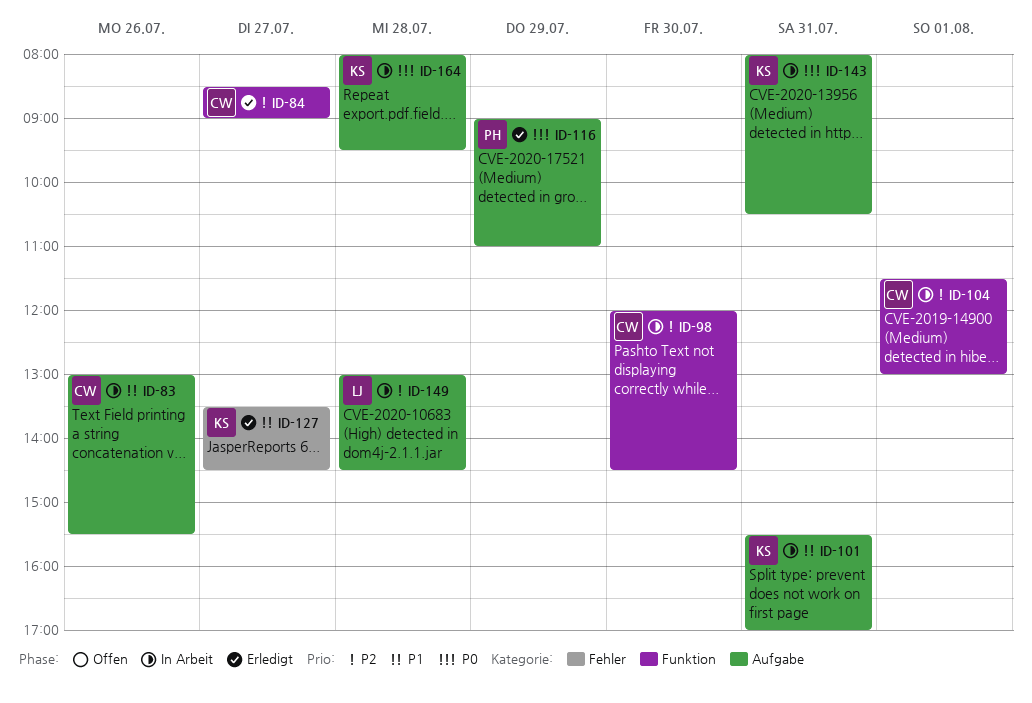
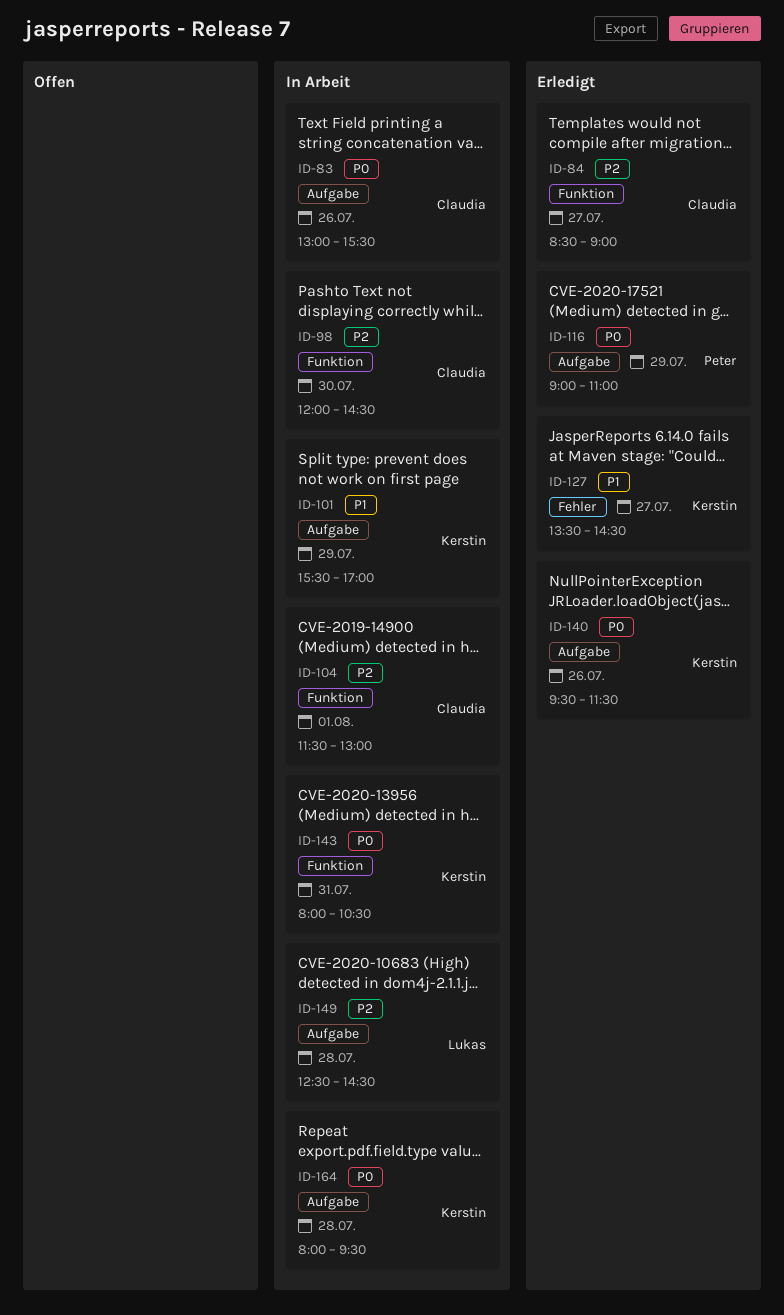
ID-83, priority: P1 -> P0
ID-101, day: Jul 31 -> Jul 29
ID-140: none -> present
ID-143, label: Aufgabe -> Funktion
ID-149, begins: 13:00 -> 12:30

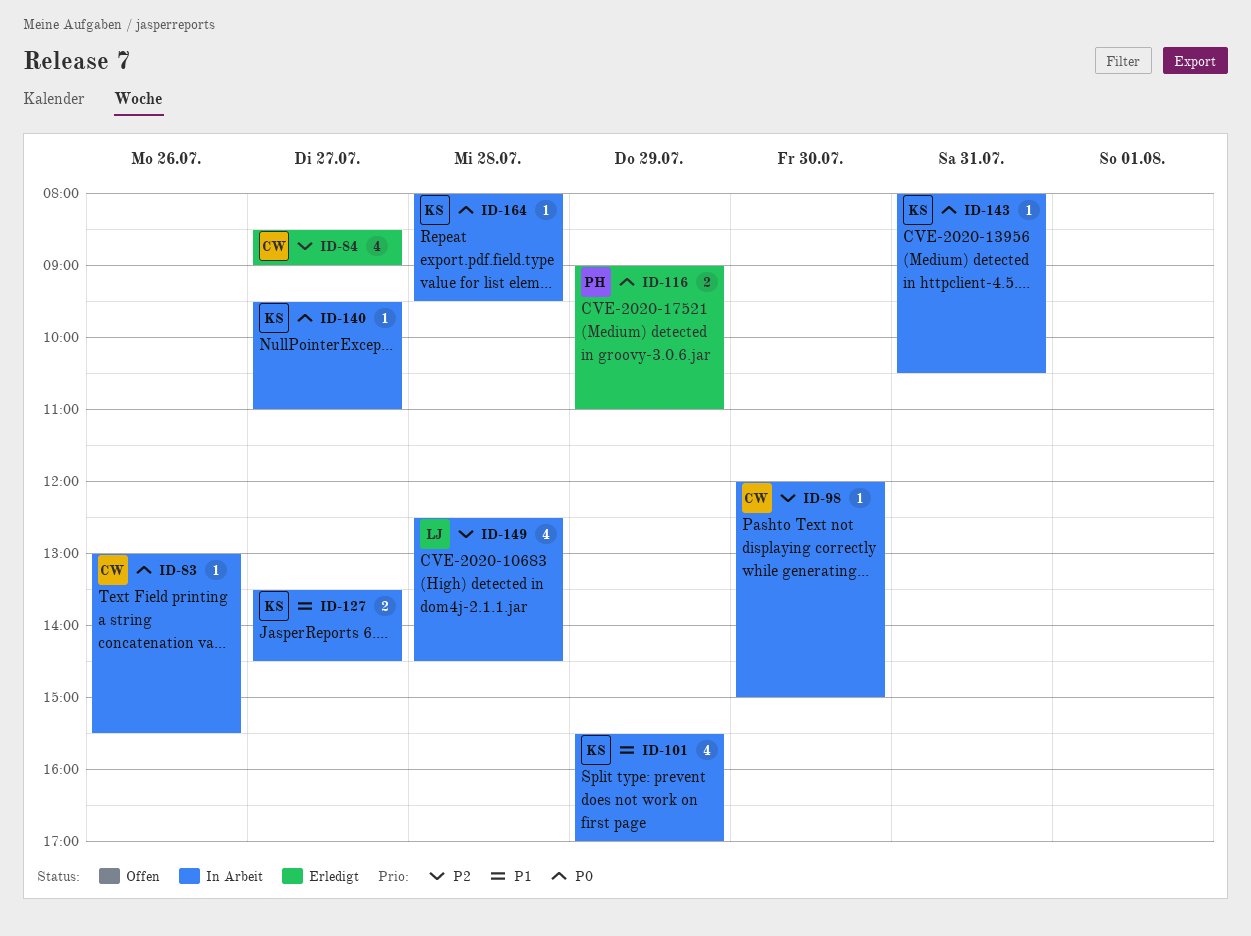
ID-98, ends: 14:30 -> 15:00
ID-104: present -> none
ID-127, status: Erledigt -> In Arbeit
ID-140, status: Erledigt -> In Arbeit
ID-140, day: Jul 26 -> Jul 27
ID-140, ends: 11:30 -> 11:00

